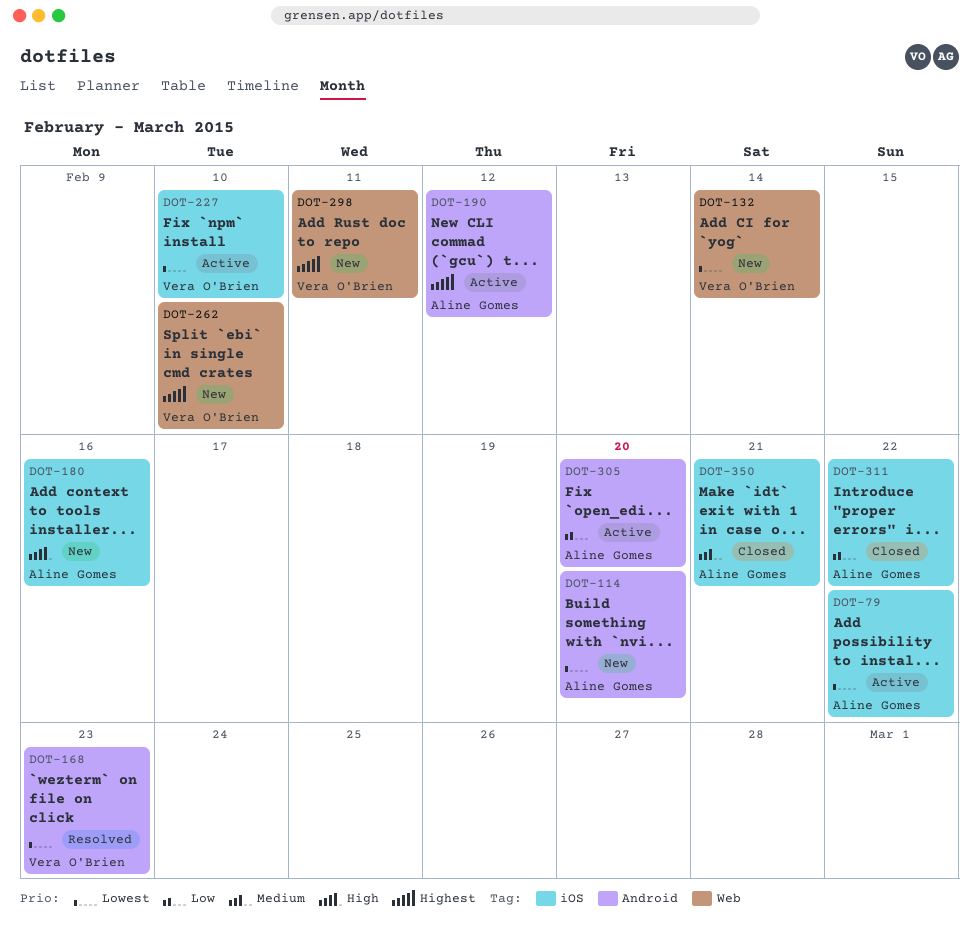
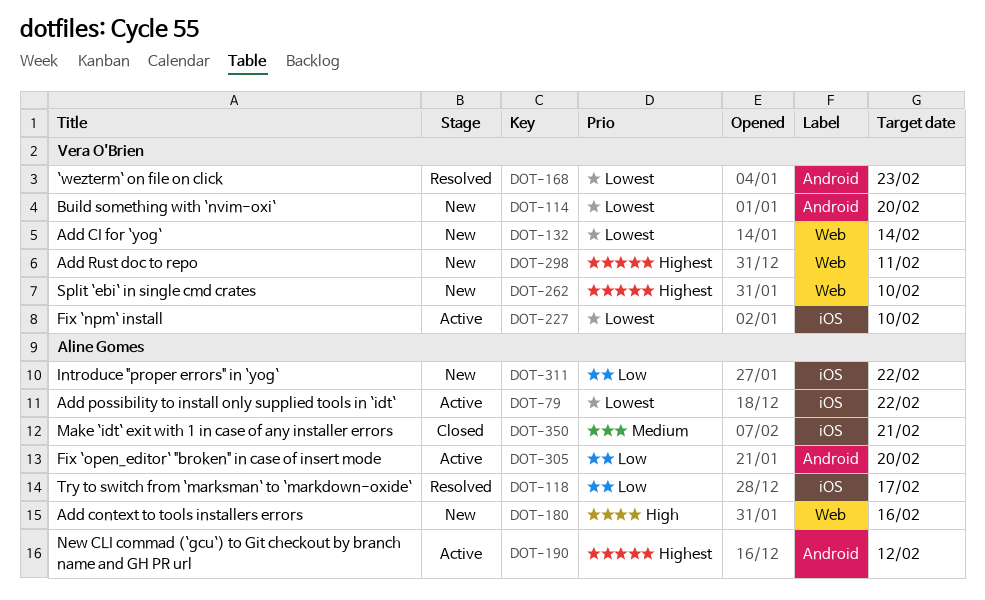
DOT-114, owner: Aline Gomes -> Vera O'Brien
DOT-118: none -> present
DOT-180, label: iOS -> Web
DOT-311, status: Closed -> New

